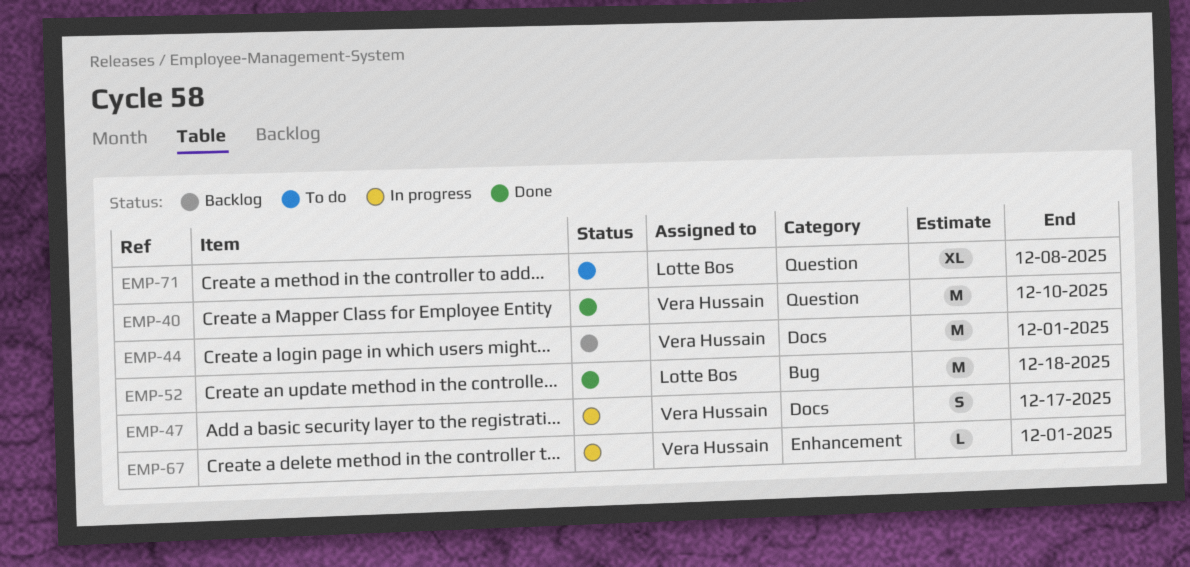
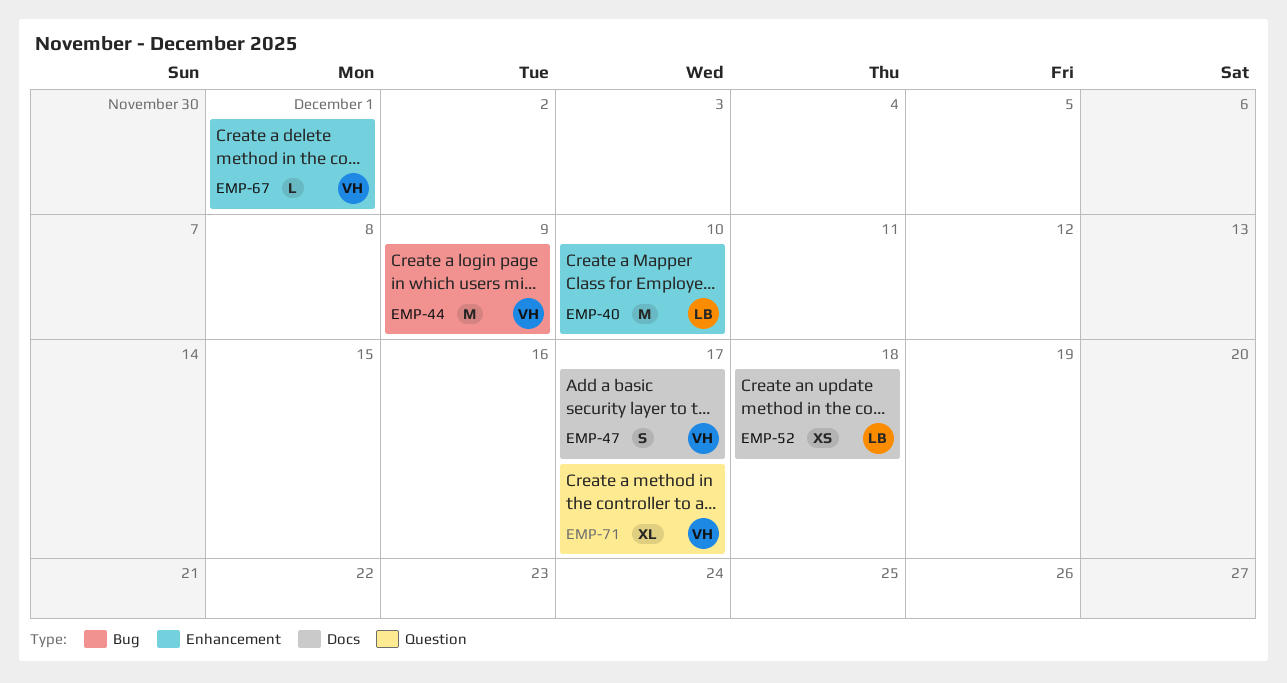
EMP-40, owner: Vera Hussain -> Lotte Bos
EMP-40, label: Question -> Enhancement
EMP-44, label: Docs -> Bug
EMP-44, due: Dec 1 -> Dec 9
EMP-52, label: Bug -> Docs
EMP-52, estimate: M -> XS
EMP-71, owner: Lotte Bos -> Vera Hussain
EMP-71, due: Dec 8 -> Dec 17

